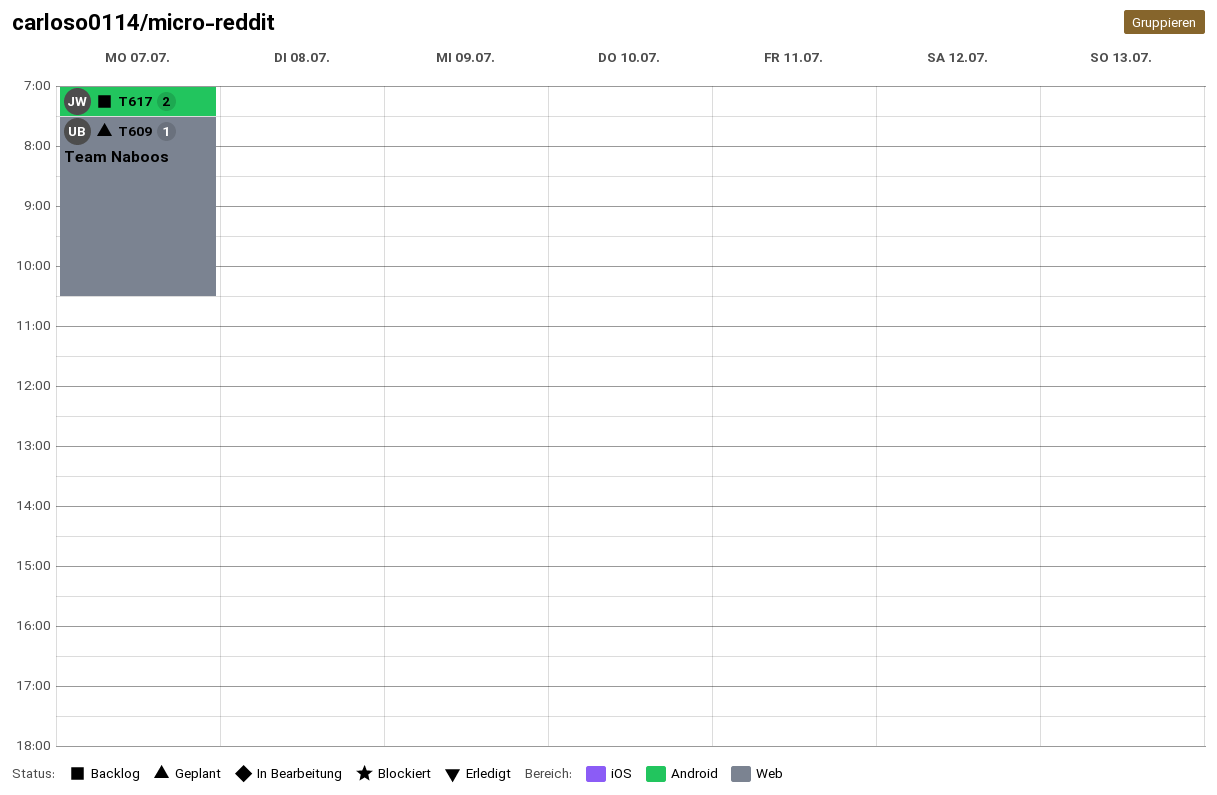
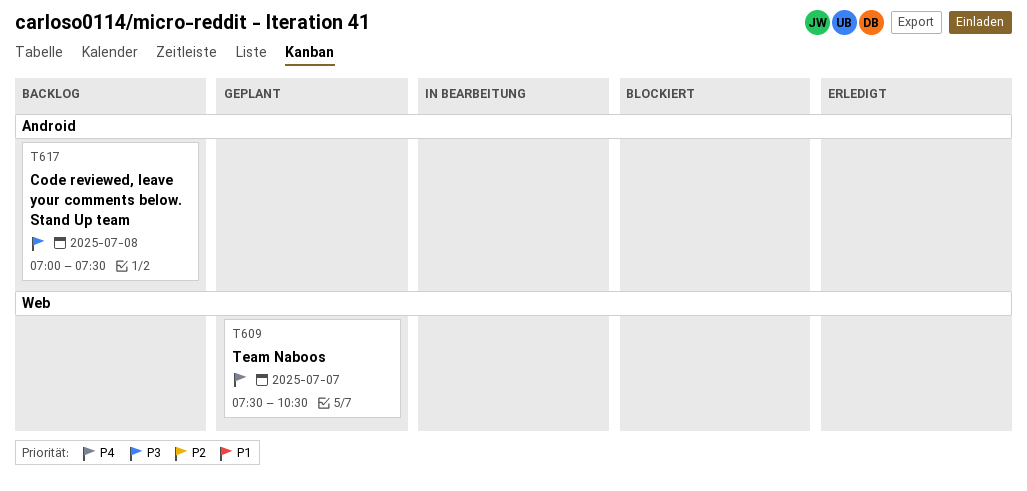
T617, day: Jul 7 -> Jul 8

